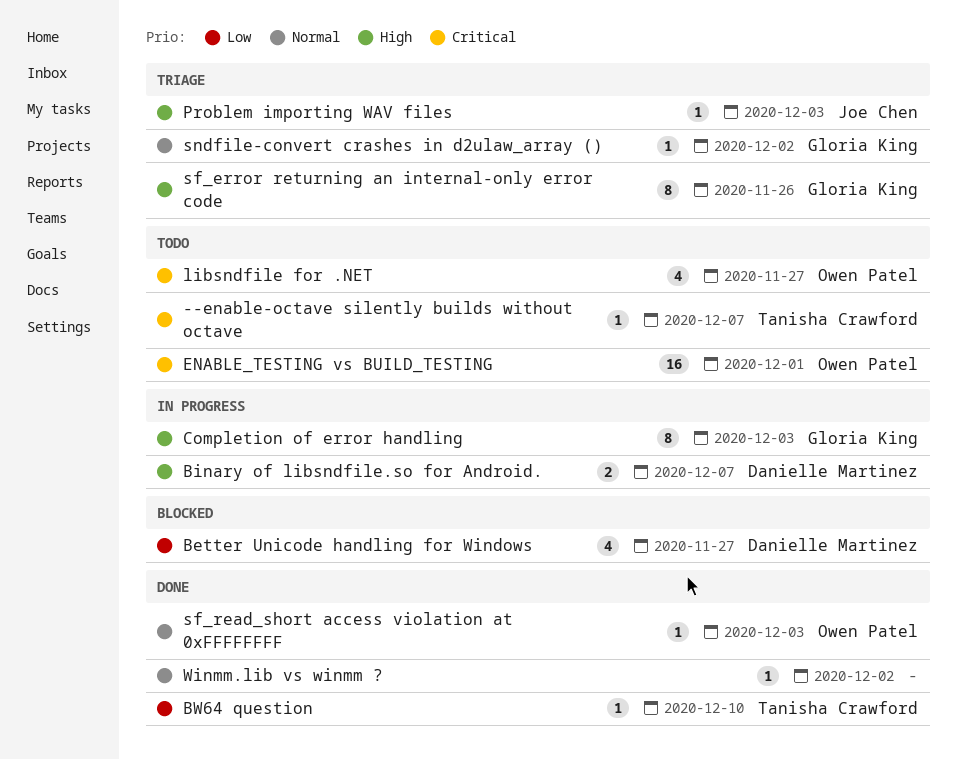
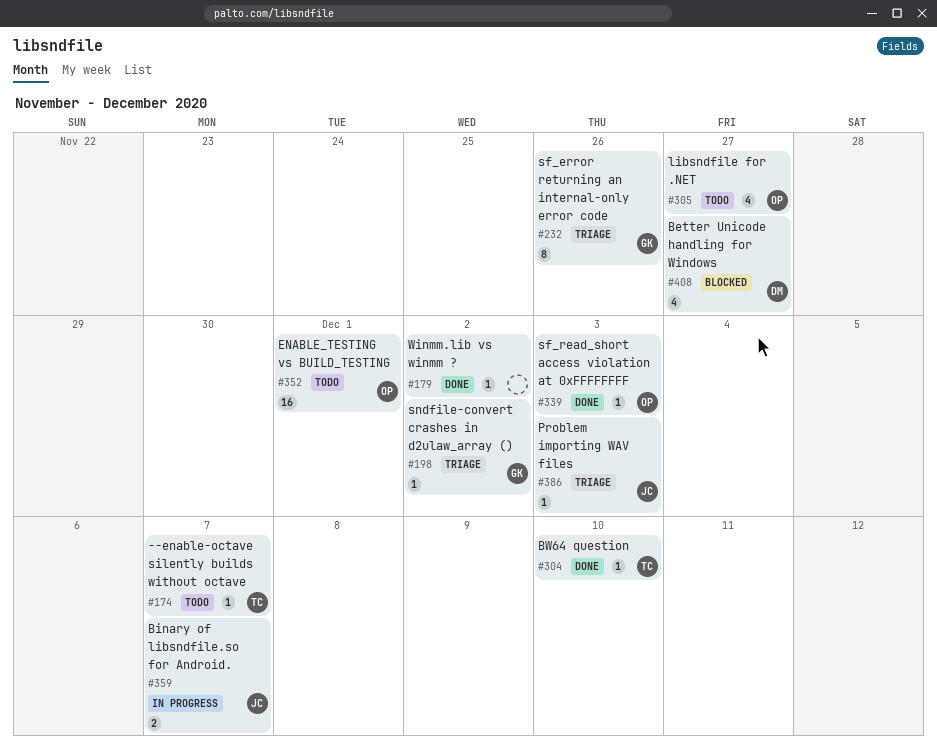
Binary of libsndfile.so for Android., owner: Danielle Martinez -> Joe Chen
Completion of error handling: present -> none

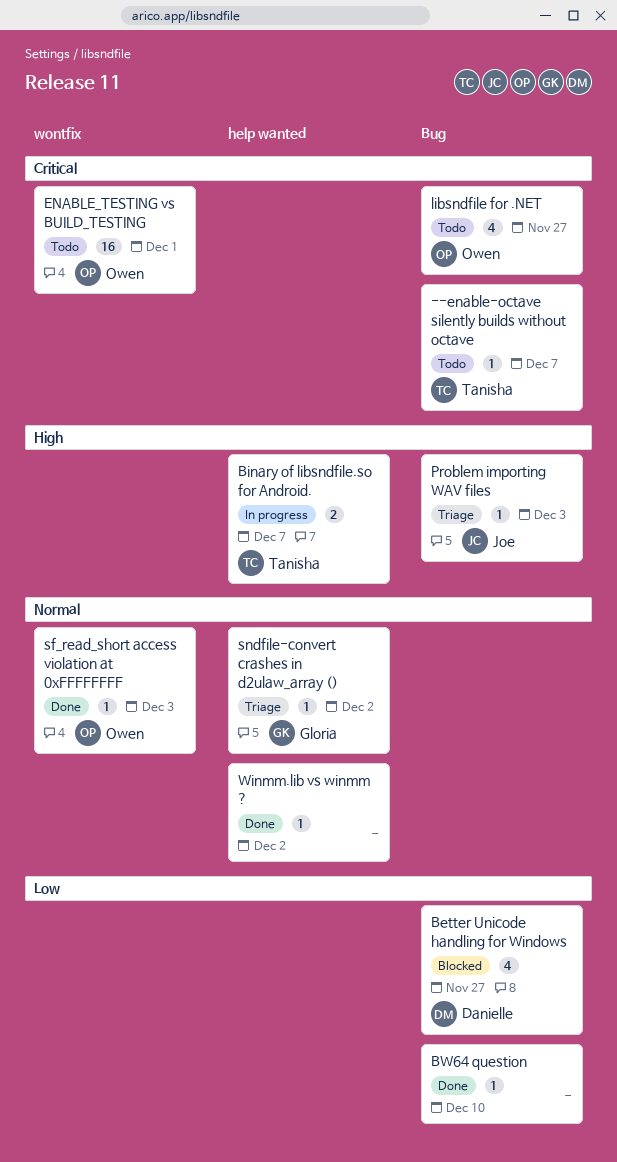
Binary of libsndfile.so for Android., owner: Joe -> Tanisha
BW64 question, owner: Tanisha -> none
sf_error returning an internal-only error code: present -> none

